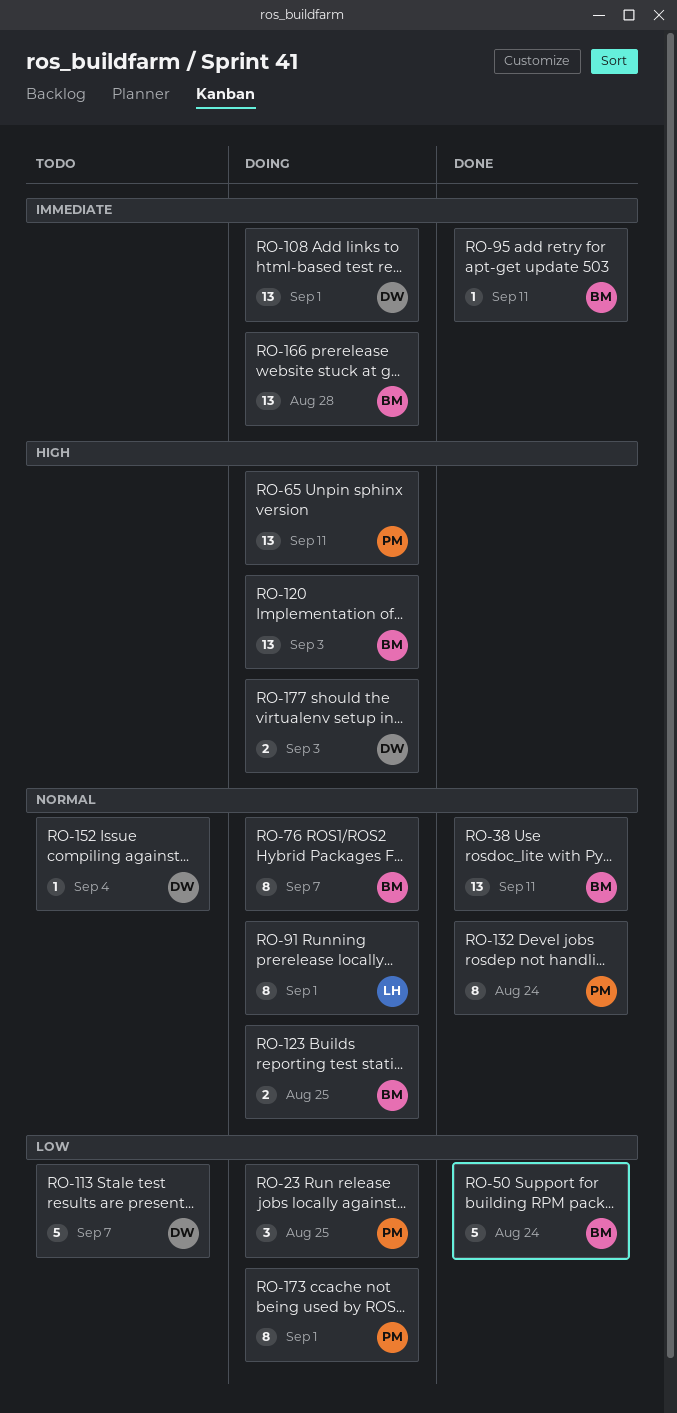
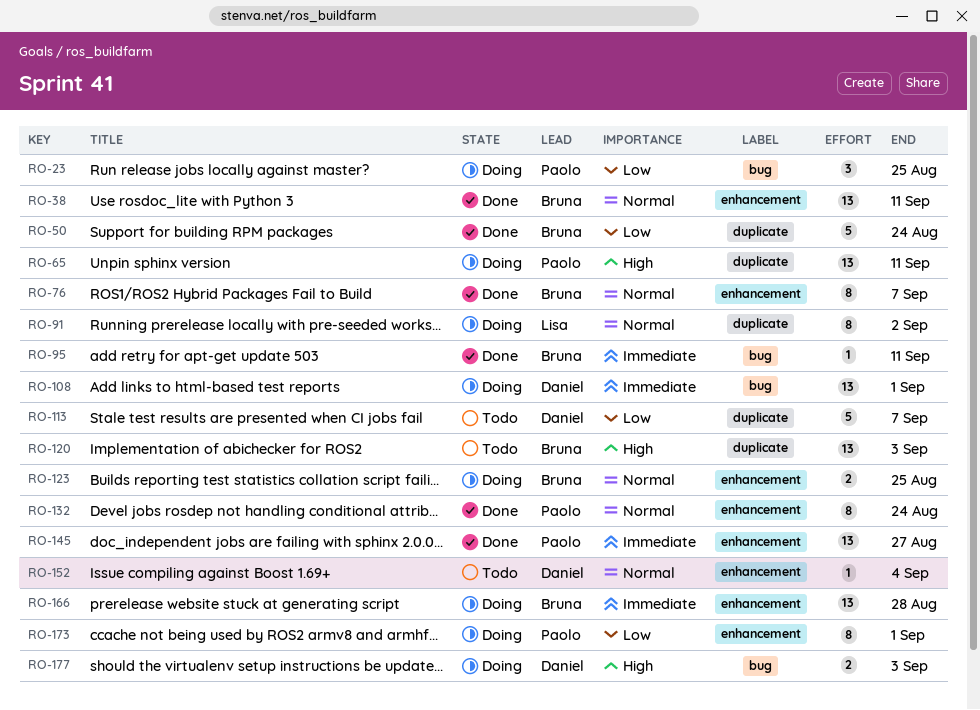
RO-76, status: Doing -> Done
RO-91, due: Sep 1 -> Sep 2
RO-120, status: Doing -> Todo
RO-145: none -> present

